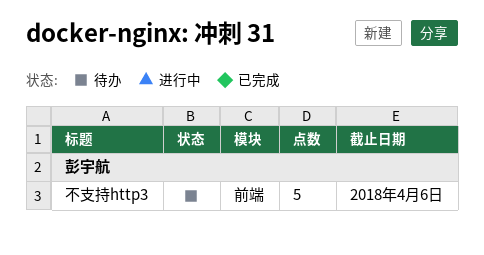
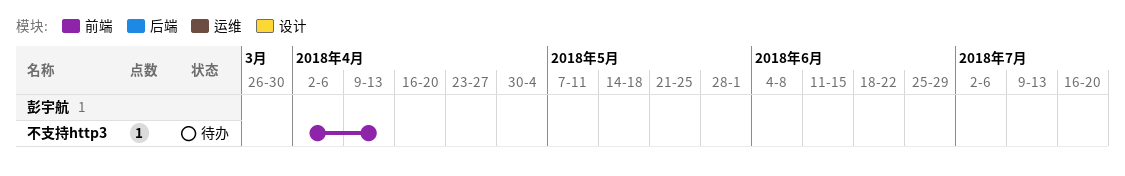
不支持http3, estimate: 5 -> 1
不支持http3, due: Apr 6 -> Apr 13

